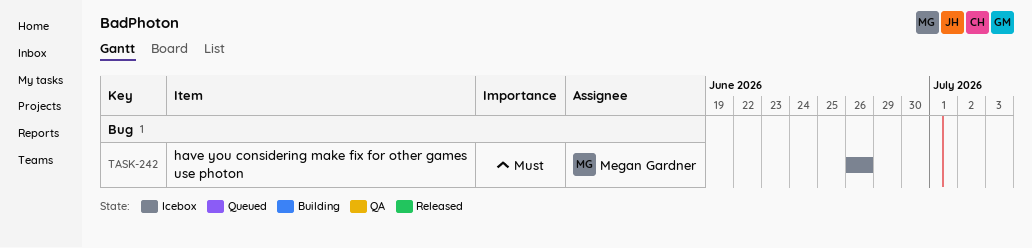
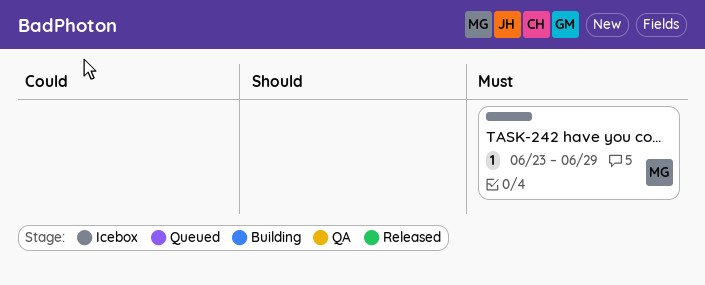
TASK-242, start: Jun 26 -> Jun 23
TASK-242, due: Jun 26 -> Jun 29

